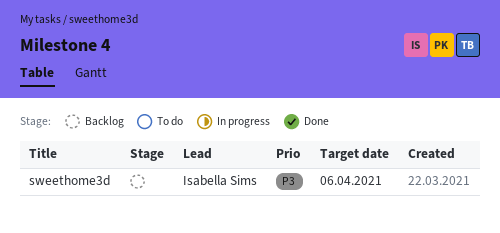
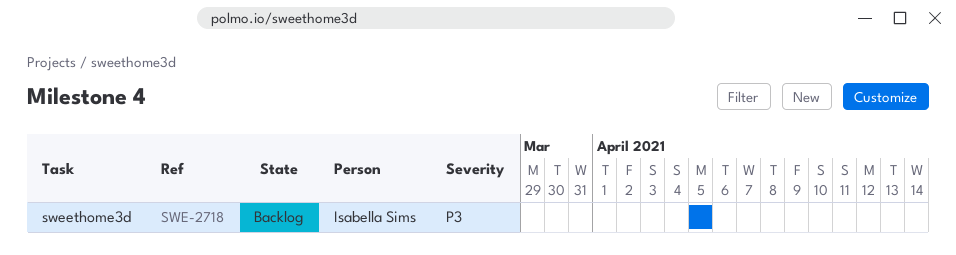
sweethome3d, due: Apr 6 -> Apr 5

